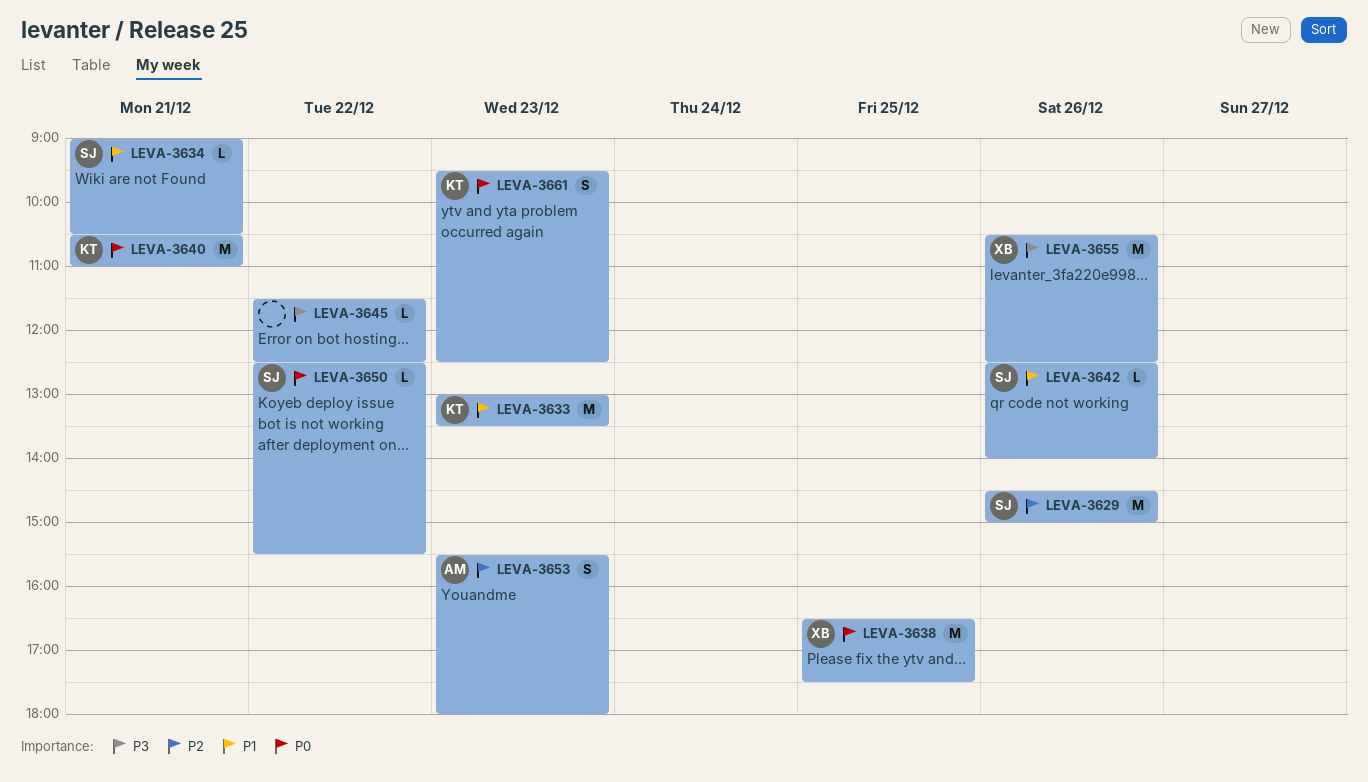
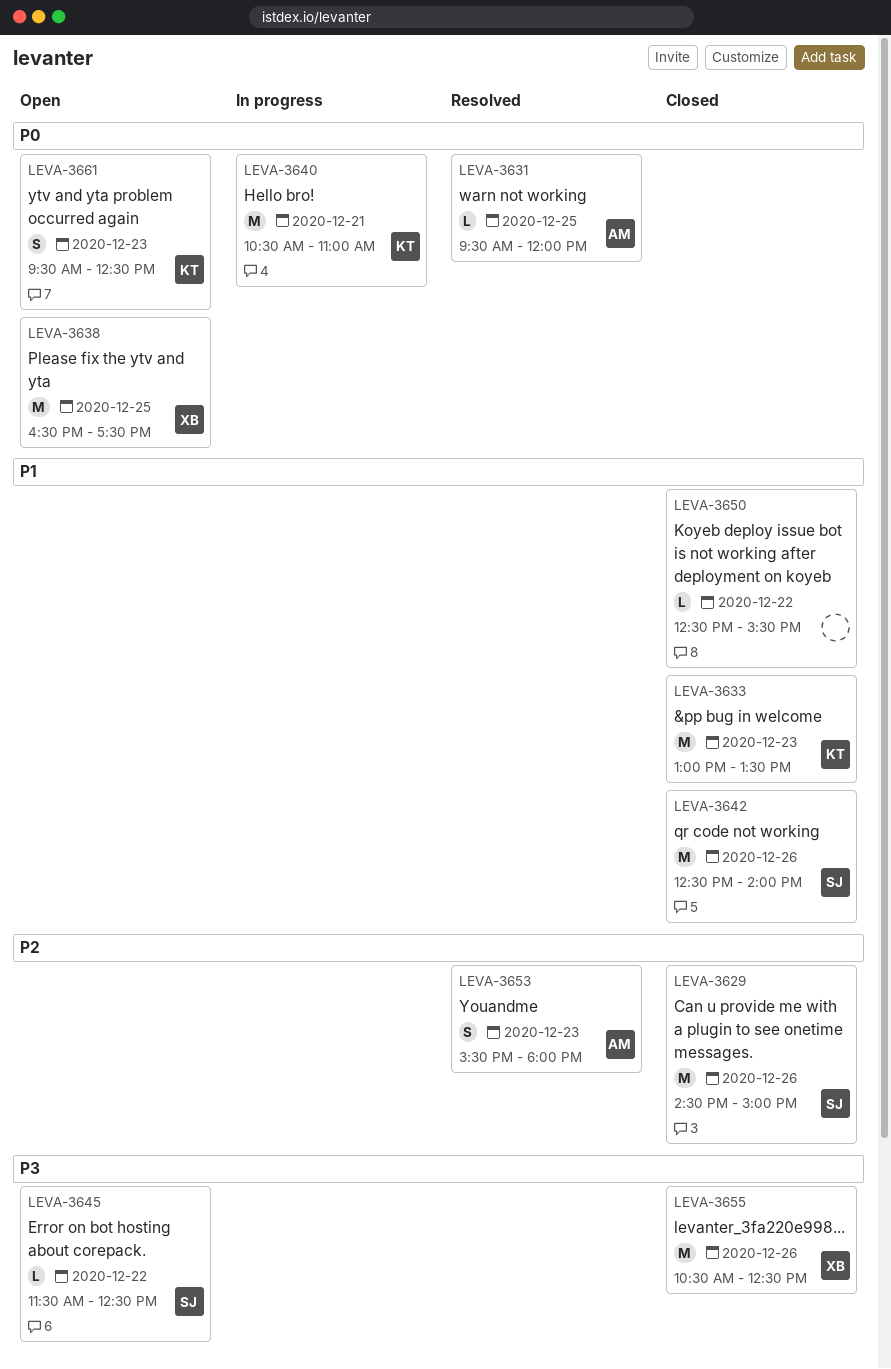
LEVA-3631: none -> present
LEVA-3634: present -> none
LEVA-3642, estimate: L -> M
LEVA-3645, owner: none -> SJ
LEVA-3650, owner: SJ -> none
LEVA-3650, priority: P0 -> P1

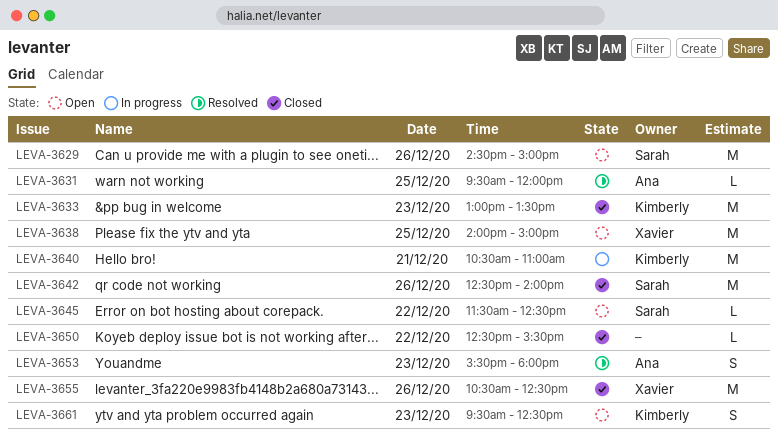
LEVA-3629, status: Closed -> Open
LEVA-3638, begins: 16:30 -> 14:00
LEVA-3638, ends: 17:30 -> 15:00

